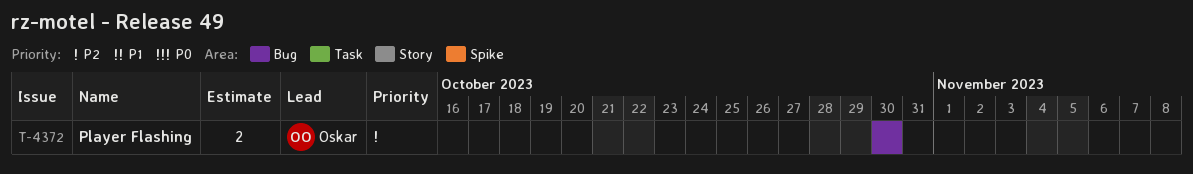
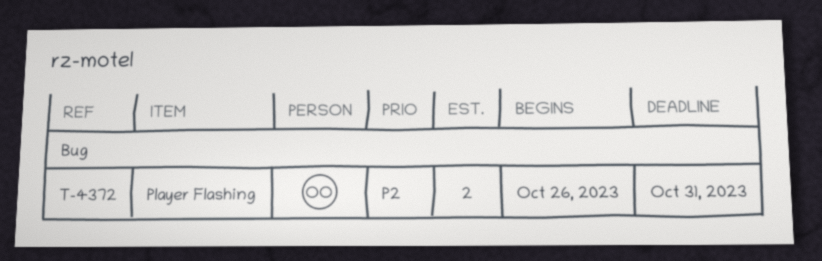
T-4372, start: Oct 30 -> Oct 26
T-4372, due: Oct 30 -> Oct 31

